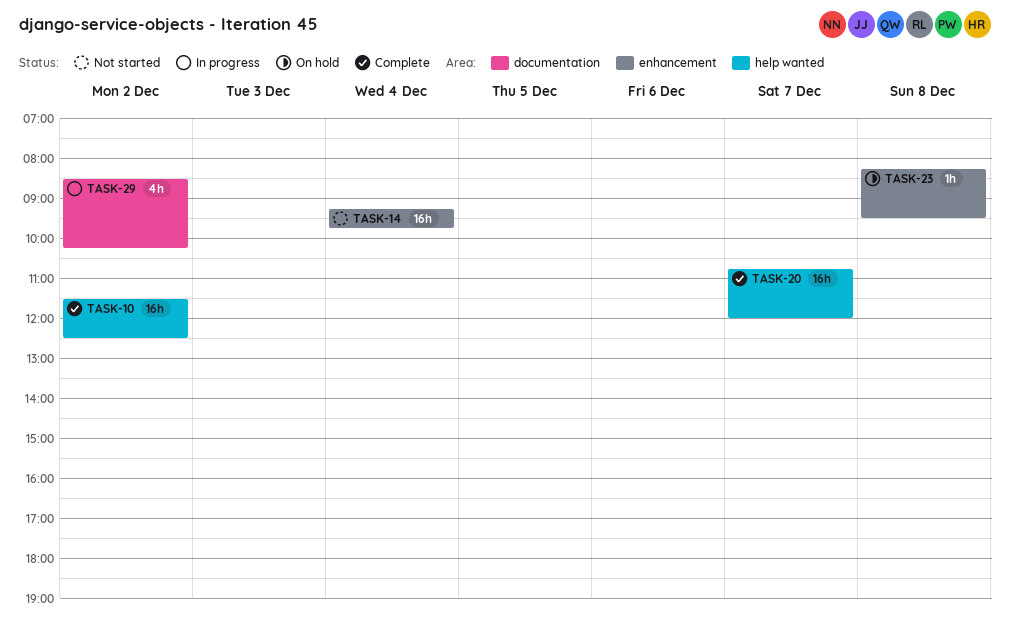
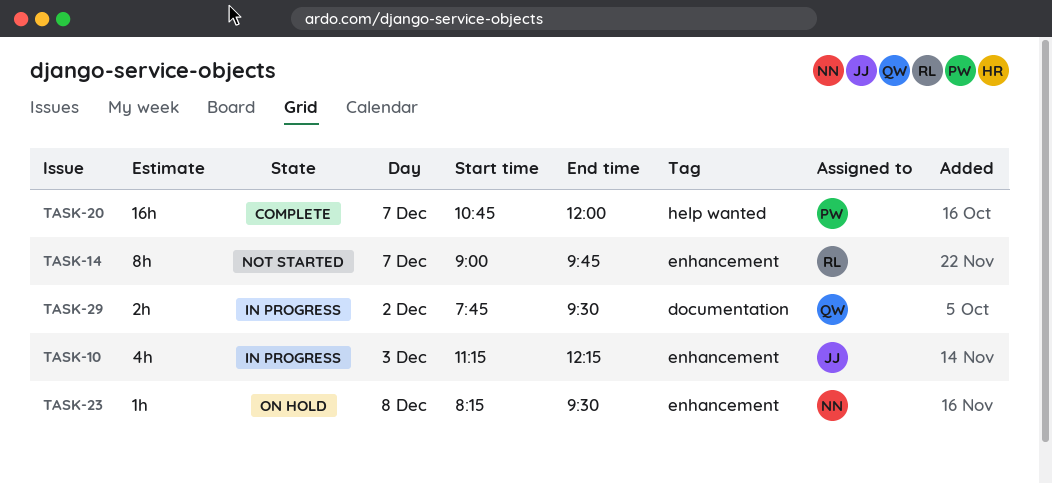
TASK-10, status: Complete -> In progress
TASK-10, label: help wanted -> enhancement
TASK-10, estimate: 16h -> 4h
TASK-10, day: Dec 2 -> Dec 3
TASK-10, begins: 11:30 -> 11:15
TASK-10, ends: 12:30 -> 12:15
TASK-14, estimate: 16h -> 8h
TASK-14, day: Dec 4 -> Dec 7
TASK-14, begins: 09:15 -> 09:00
TASK-29, estimate: 4h -> 2h
TASK-29, begins: 08:30 -> 07:45
TASK-29, ends: 10:15 -> 09:30

